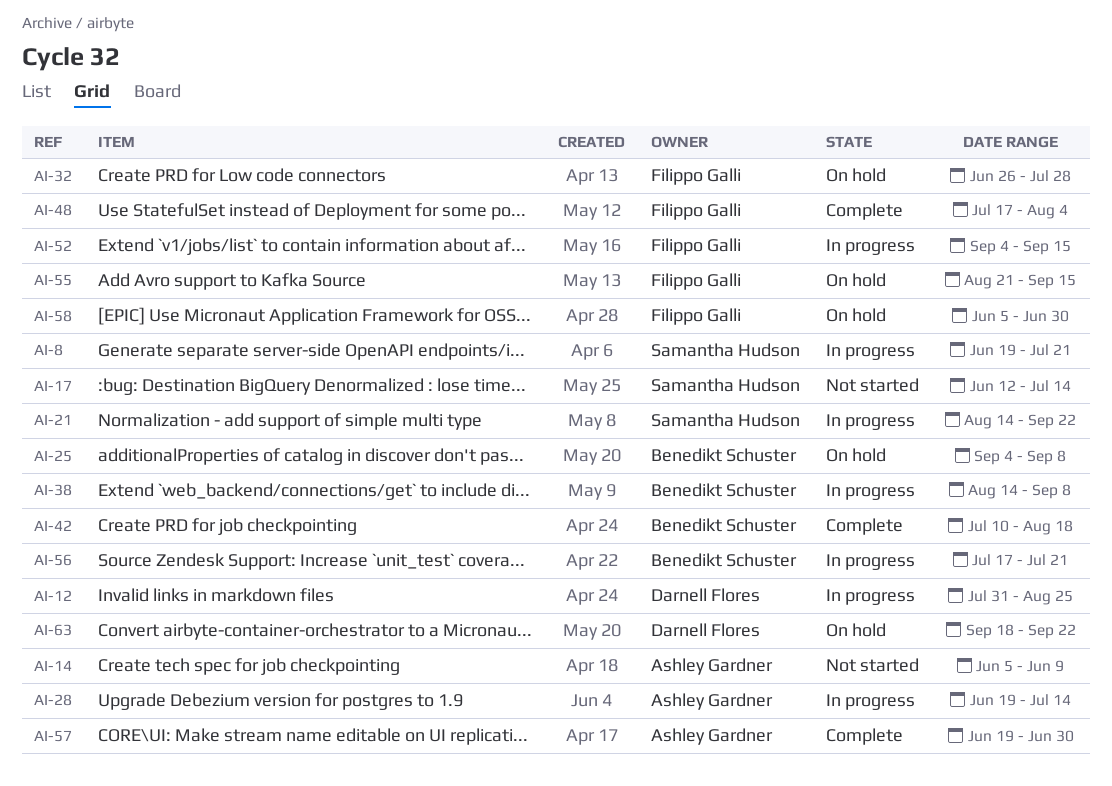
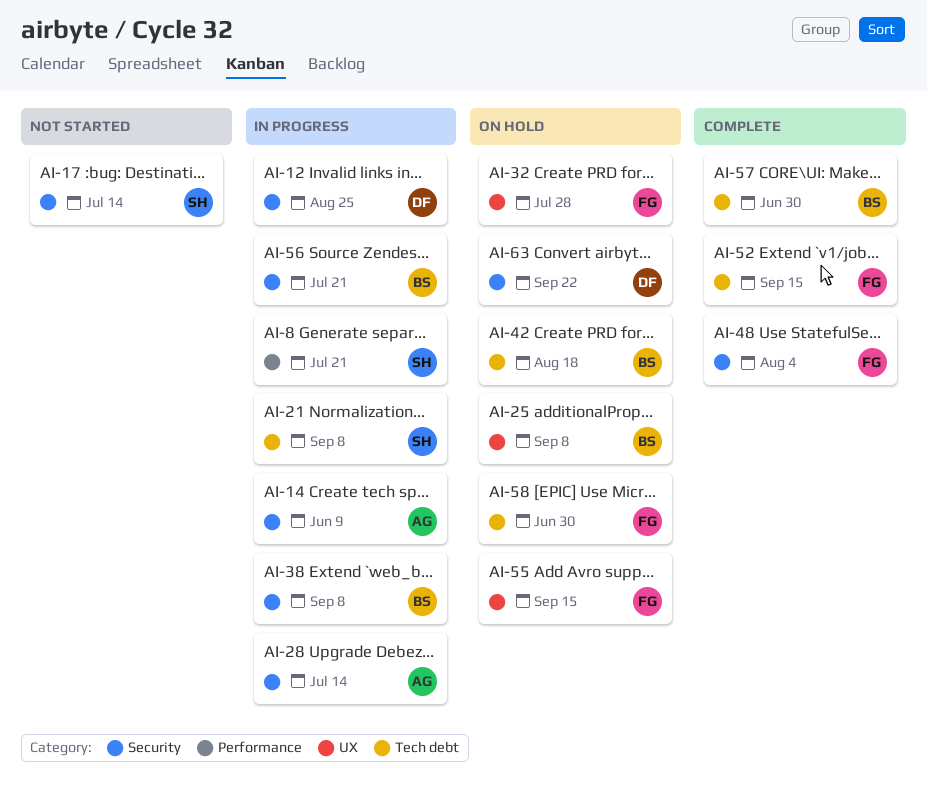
AI-14, status: Not started -> In progress
AI-21, due: Sep 22 -> Sep 8
AI-42, status: Complete -> On hold
AI-52, status: In progress -> Complete
AI-57, owner: Ashley Gardner -> Benedikt Schuster

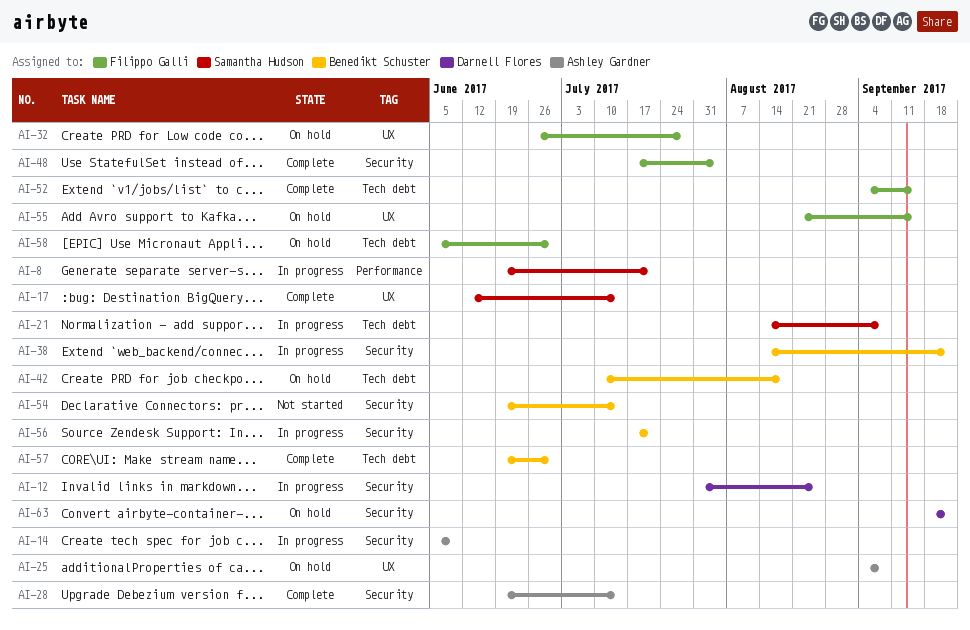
AI-17, status: Not started -> Complete
AI-17, label: Security -> UX
AI-25, owner: Benedikt Schuster -> Ashley Gardner
AI-28, status: In progress -> Complete
AI-38, due: Sep 8 -> Sep 22
AI-54: none -> present

